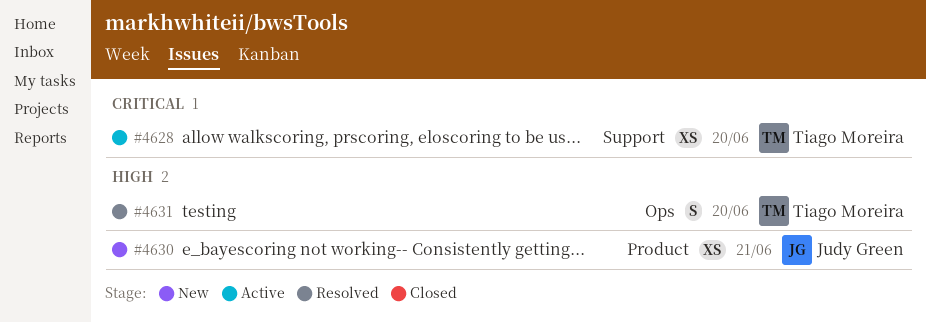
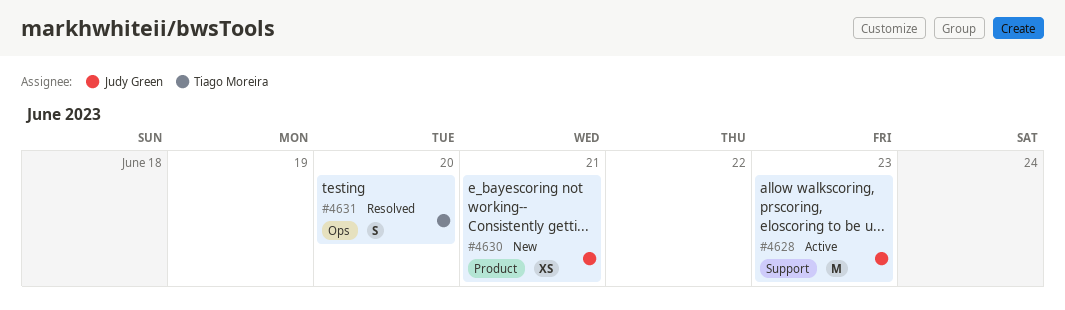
#4628, owner: Tiago Moreira -> Judy Green
#4628, estimate: XS -> M
#4628, due: Jun 20 -> Jun 23

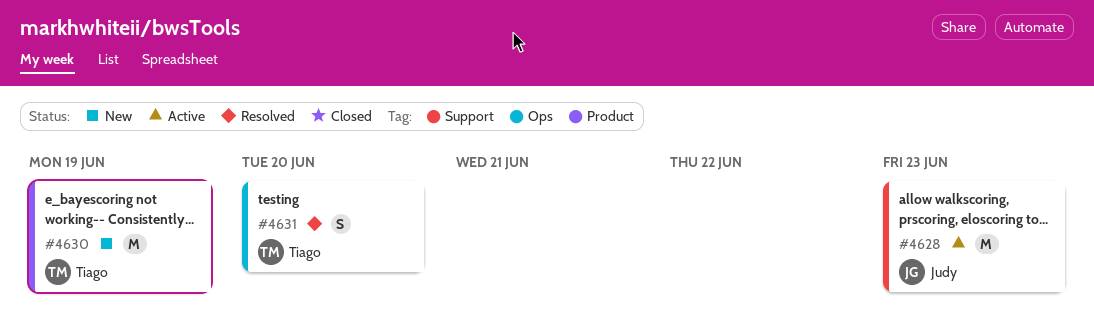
#4630, owner: Judy Green -> Tiago Moreira
#4630, estimate: XS -> M
#4630, due: Jun 21 -> Jun 19

